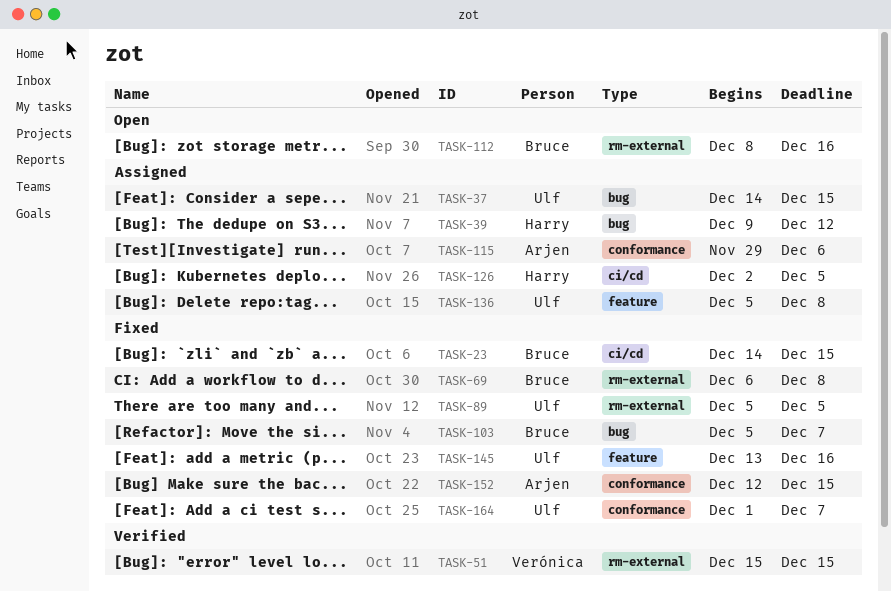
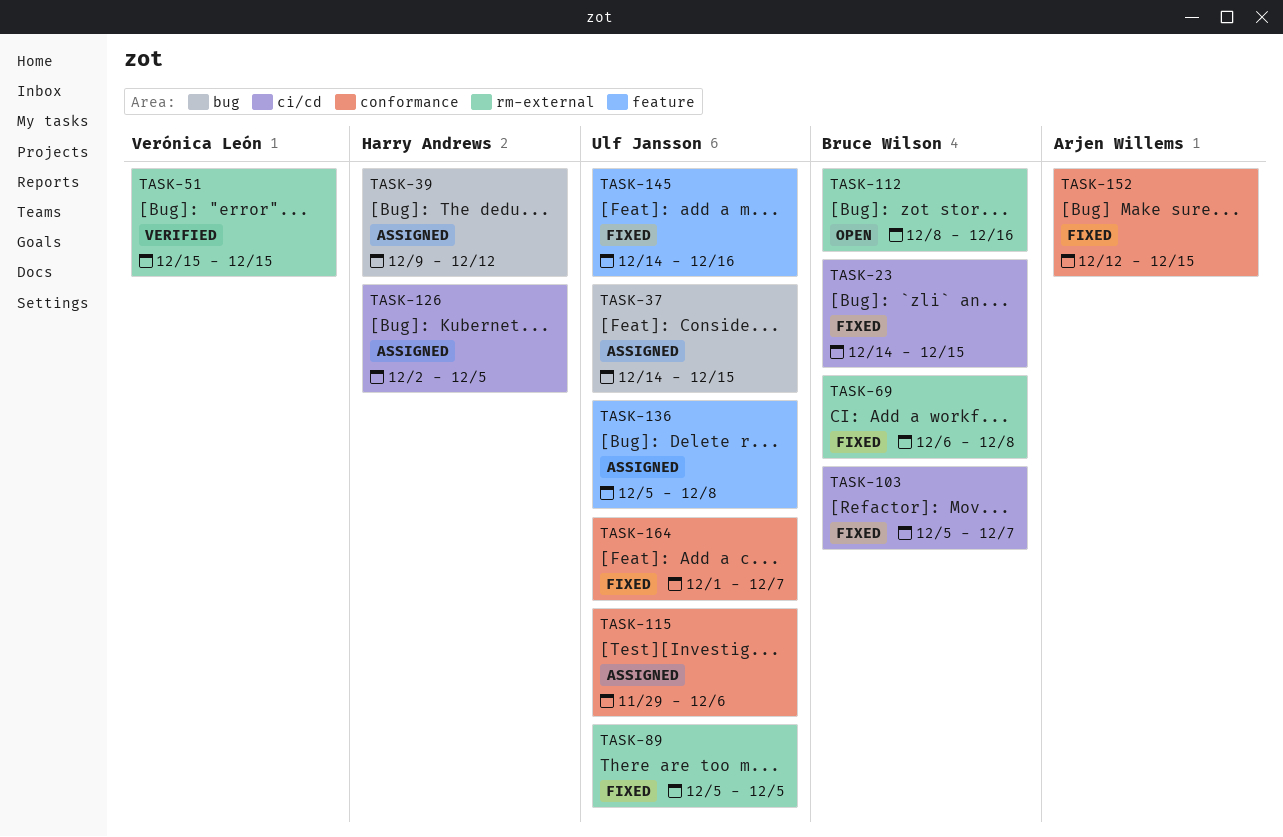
TASK-103, label: bug -> ci/cd
TASK-115, owner: Arjen Willems -> Ulf Jansson
TASK-145, start: Dec 13 -> Dec 14

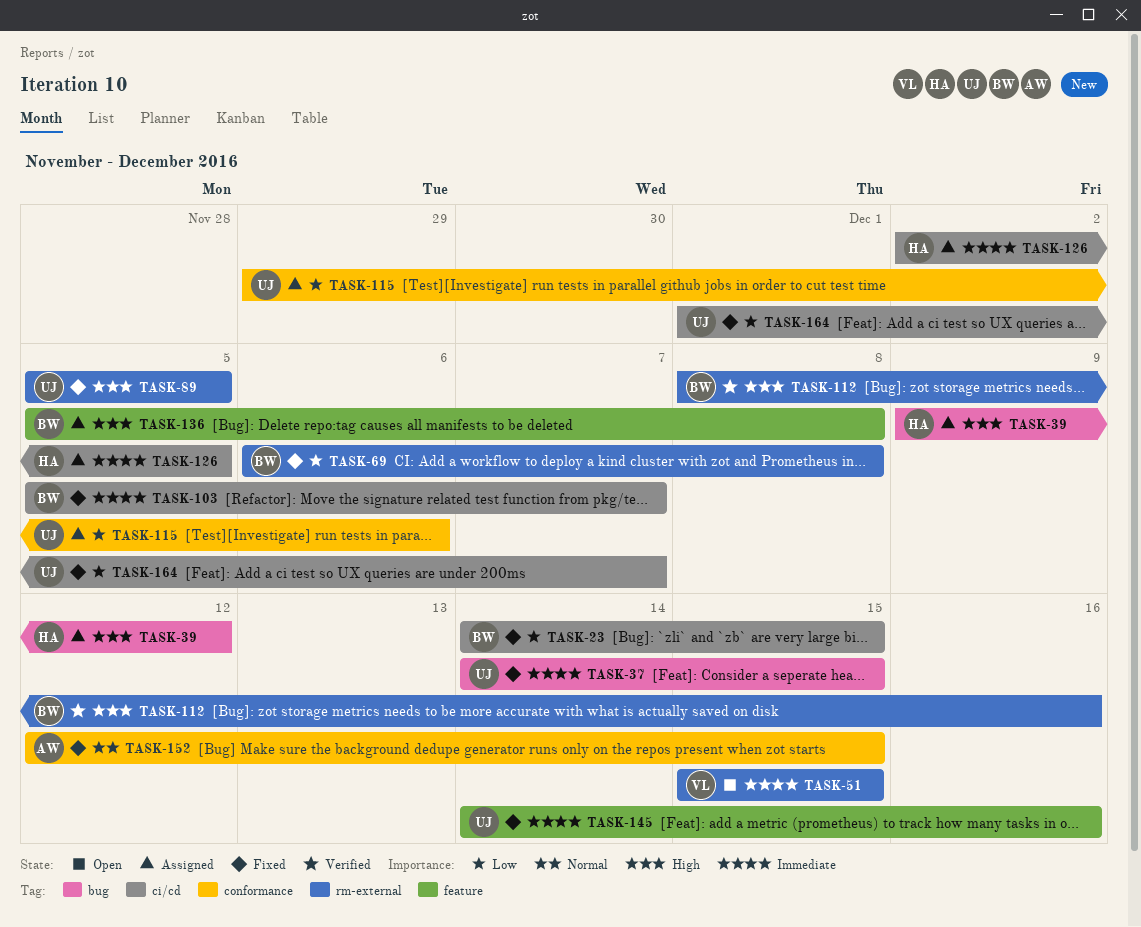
TASK-37, status: Assigned -> Fixed
TASK-51, status: Verified -> Open
TASK-112, status: Open -> Verified
TASK-136, owner: Ulf Jansson -> Bruce Wilson
TASK-164, label: conformance -> ci/cd

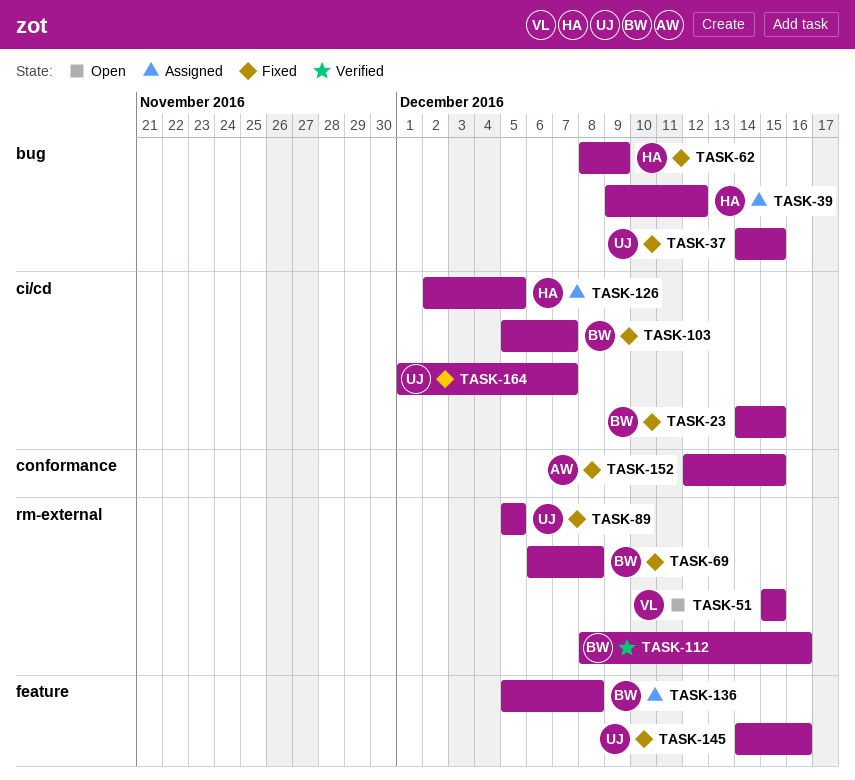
TASK-62: none -> present
TASK-115: present -> none

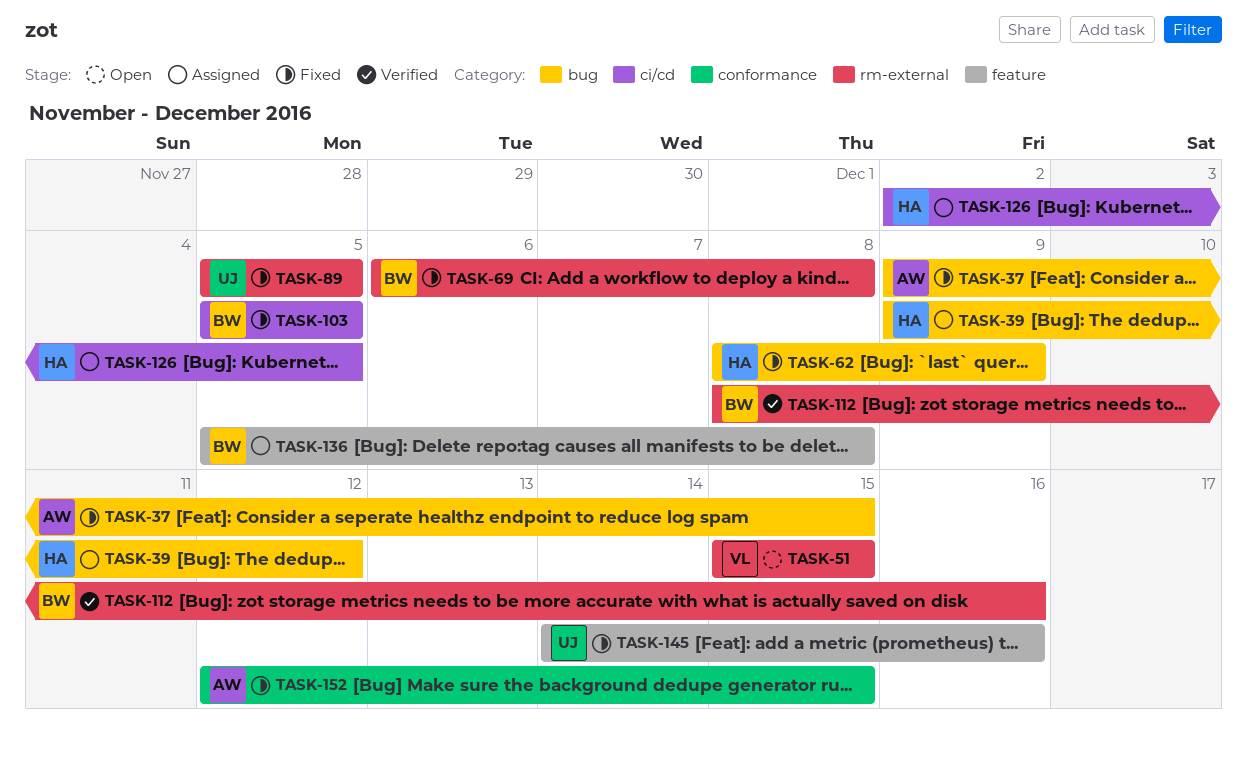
TASK-23: present -> none
TASK-37, owner: UJ -> AW
TASK-37, start: Dec 14 -> Dec 9
TASK-103, due: Dec 7 -> Dec 5
TASK-164: present -> none

